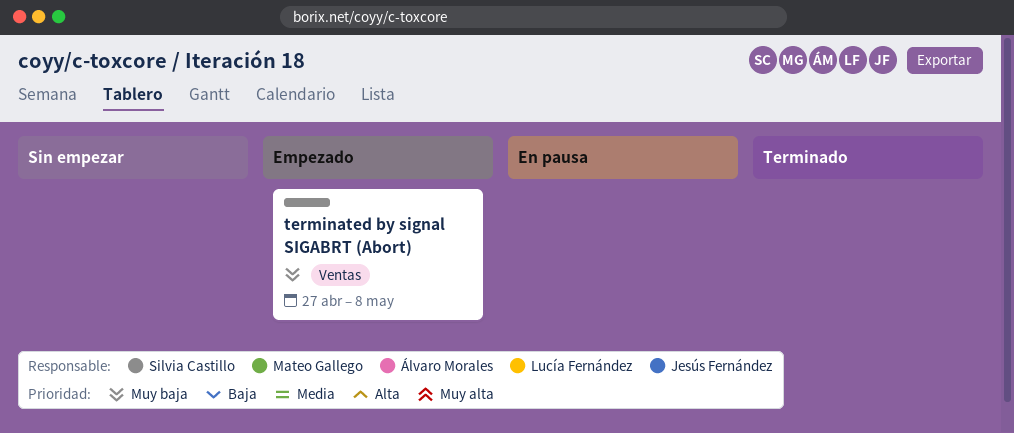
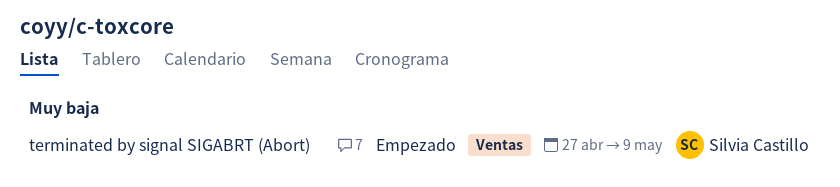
terminated by signal SIGABRT (Abort), due: May 8 -> May 9

